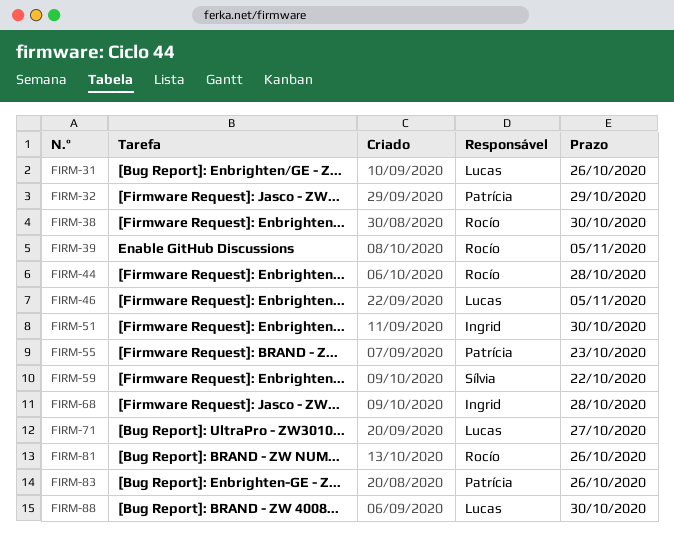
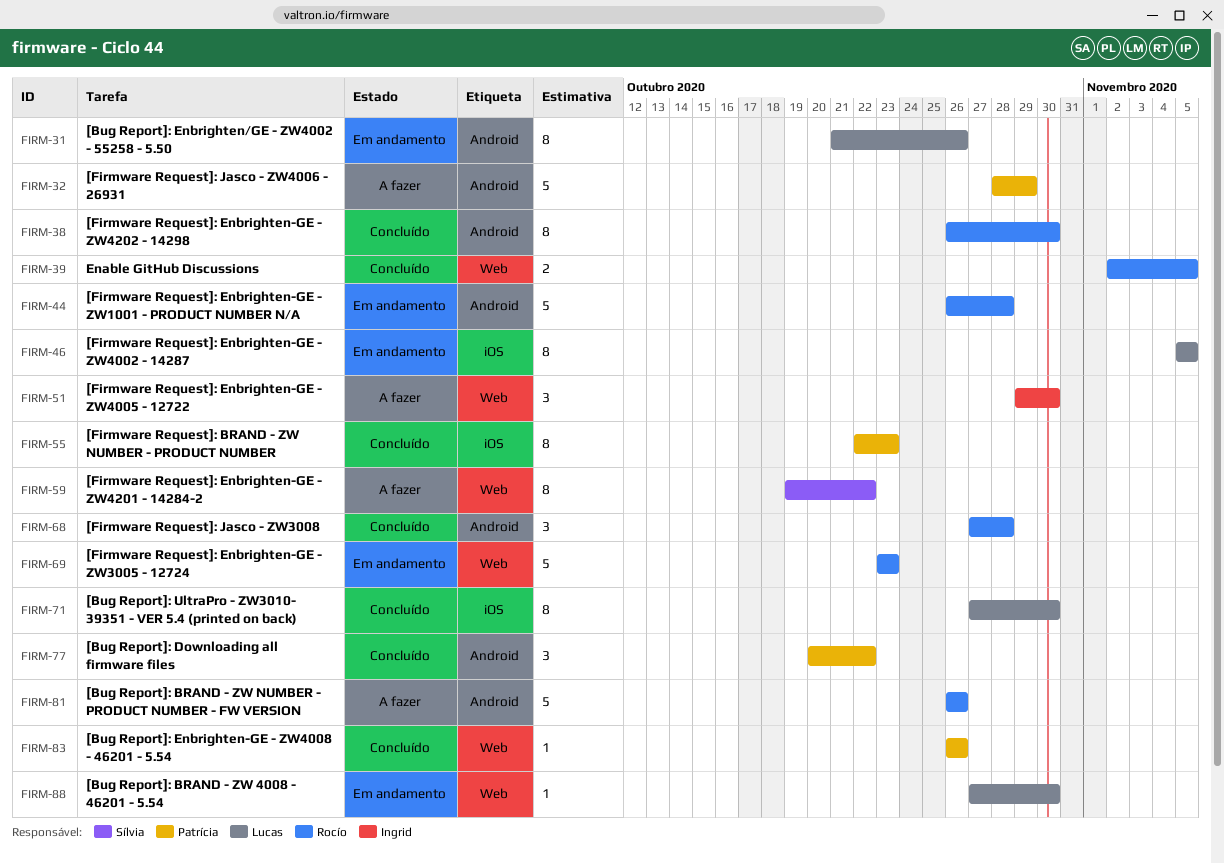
FIRM-68, owner: Ingrid -> Rocío
FIRM-69: none -> present
FIRM-71, due: Oct 27 -> Oct 30
FIRM-77: none -> present

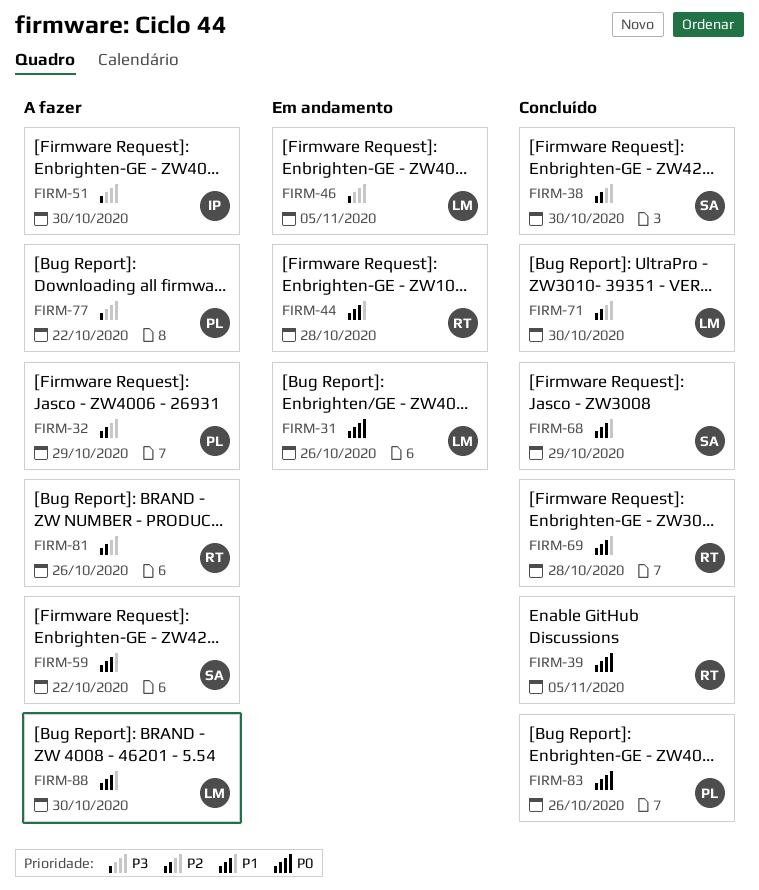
FIRM-38, owner: Rocío -> Sílvia
FIRM-55: present -> none
FIRM-68, owner: Rocío -> Sílvia
FIRM-68, due: Oct 28 -> Oct 29
FIRM-69, status: Em andamento -> Concluído
FIRM-69, due: Oct 23 -> Oct 28
FIRM-77, status: Concluído -> A fazer
FIRM-88, status: Em andamento -> A fazer

